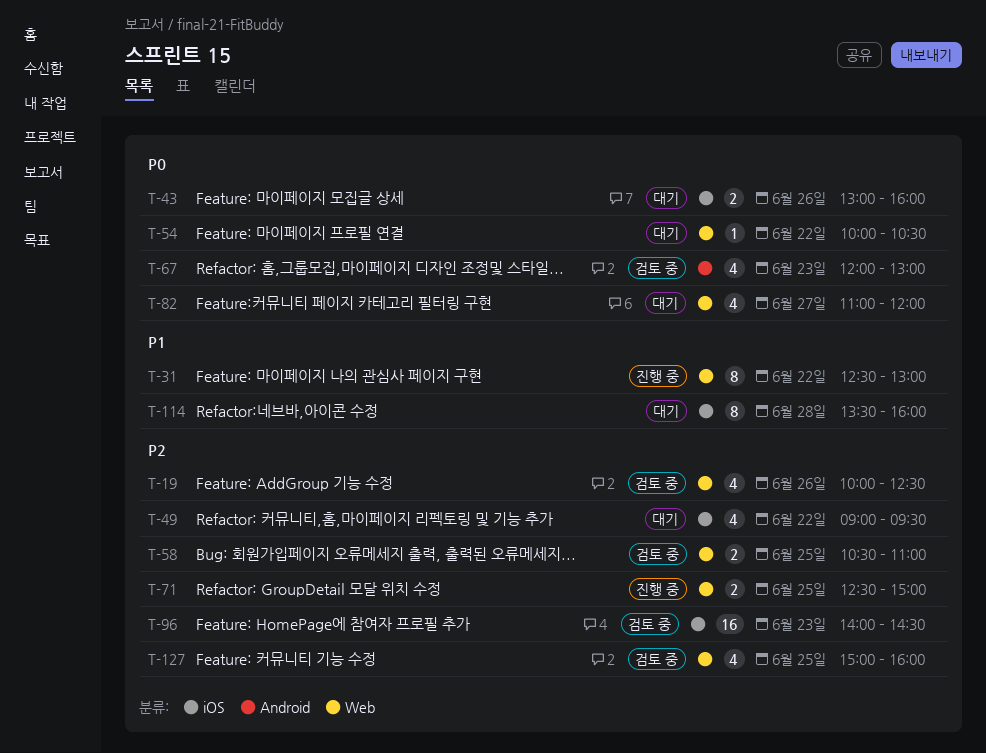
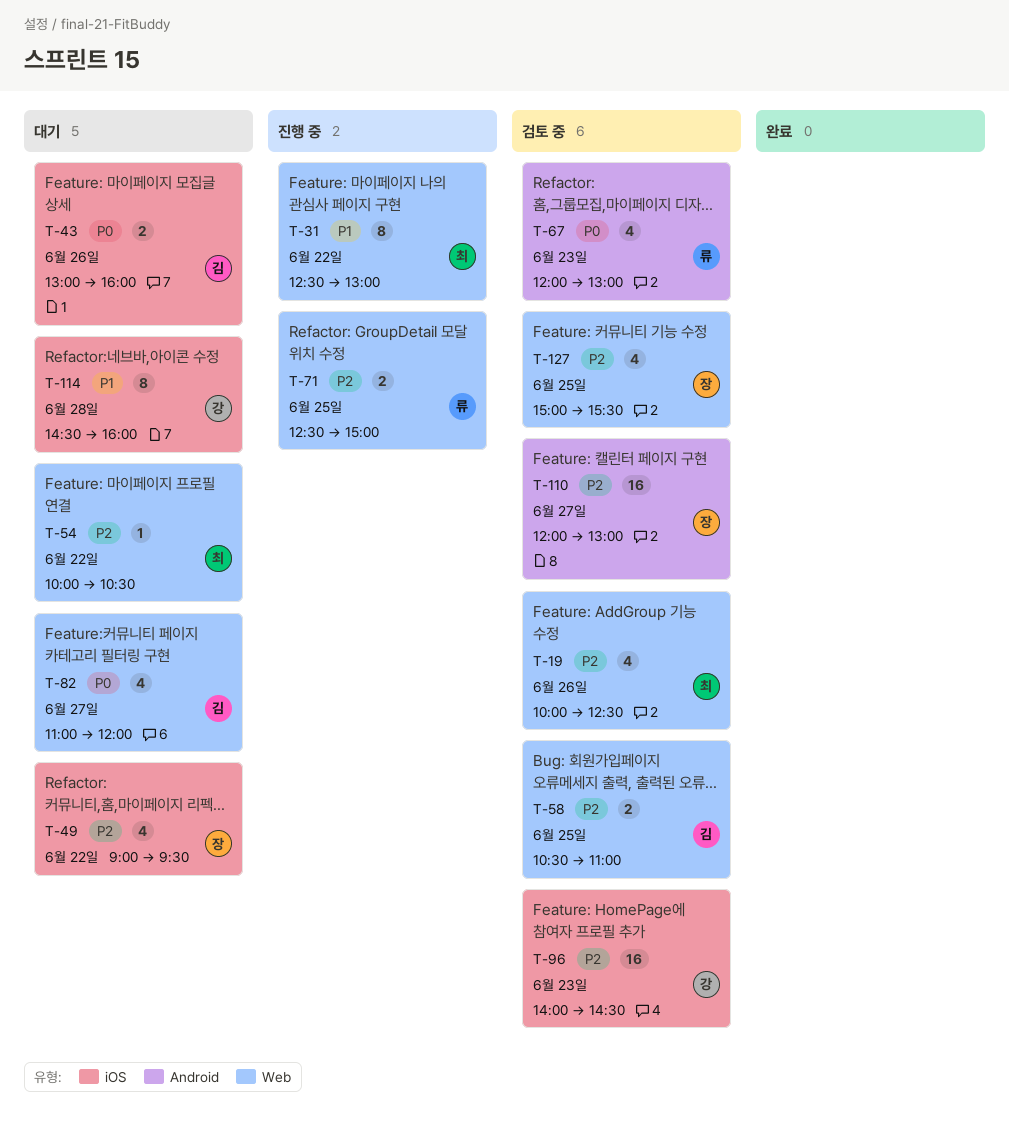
T-54, priority: P0 -> P2
T-110: none -> present
T-114, begins: 13:30 -> 14:30
T-127, ends: 16:00 -> 15:30

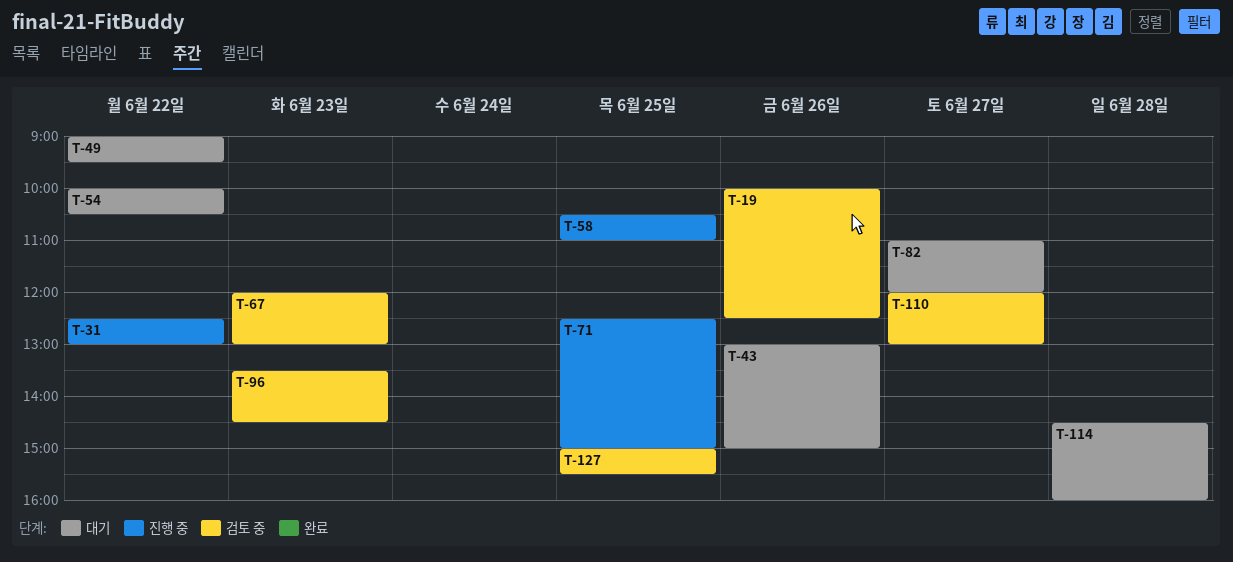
T-43, ends: 16:00 -> 15:00
T-58, status: 검토 중 -> 진행 중
T-96, begins: 14:00 -> 13:30

